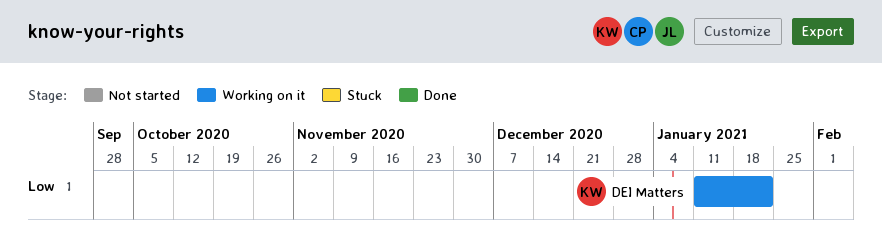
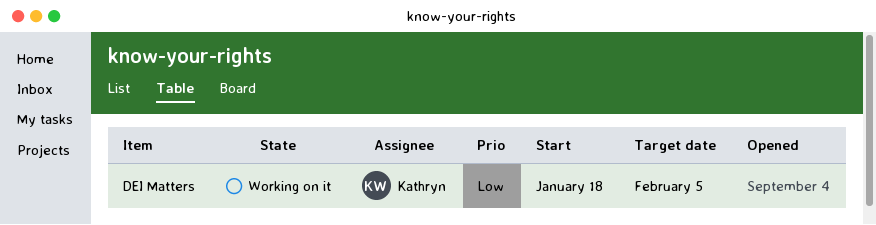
DEI Matters, start: Jan 11 -> Jan 18
DEI Matters, due: Jan 22 -> Feb 5

